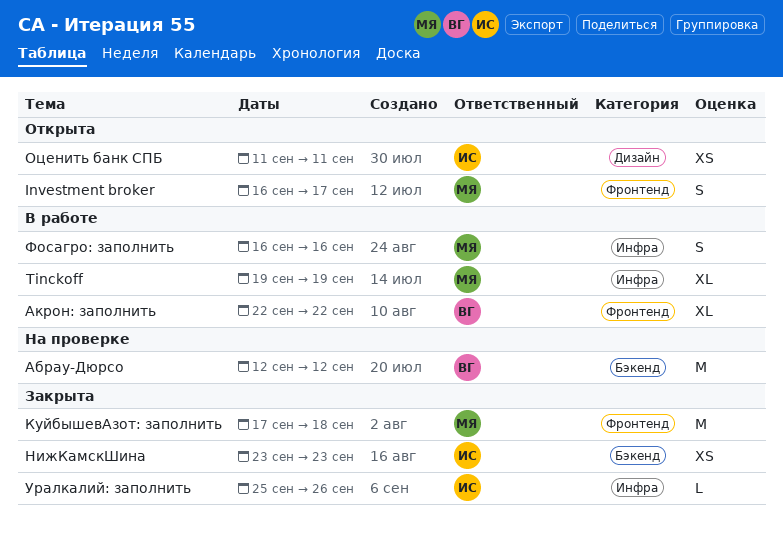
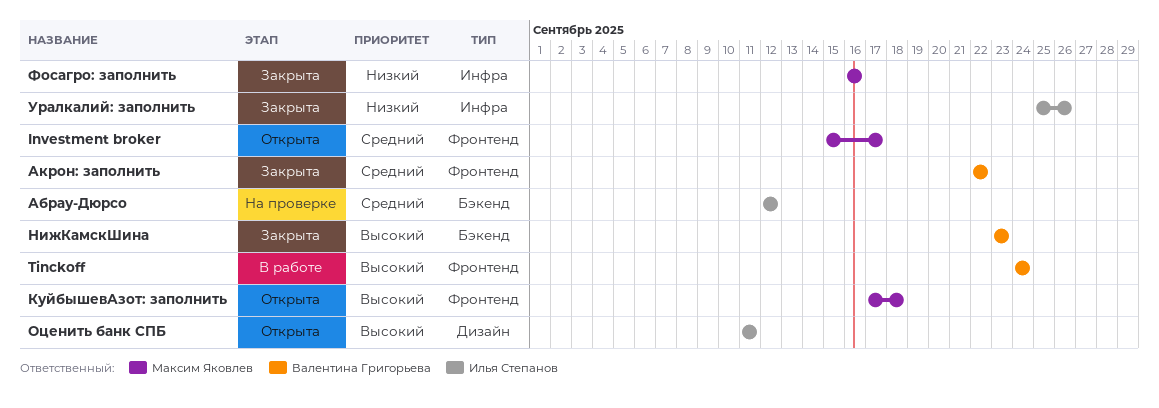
Investment broker, start: Sep 16 -> Sep 15
Tinckoff, owner: Максим Яковлев -> Валентина Григорьева
Tinckoff, label: Инфра -> Фронтенд
Tinckoff, start: Sep 19 -> Sep 24
Tinckoff, due: Sep 19 -> Sep 24
Абрау-Дюрсо, owner: Валентина Григорьева -> Илья Степанов
Акрон: заполнить, status: В работе -> Закрыта
КуйбышевАзот: заполнить, status: Закрыта -> Открыта
НижКамскШина, owner: Илья Степанов -> Валентина Григорьева
Фосагро: заполнить, status: В работе -> Закрыта

